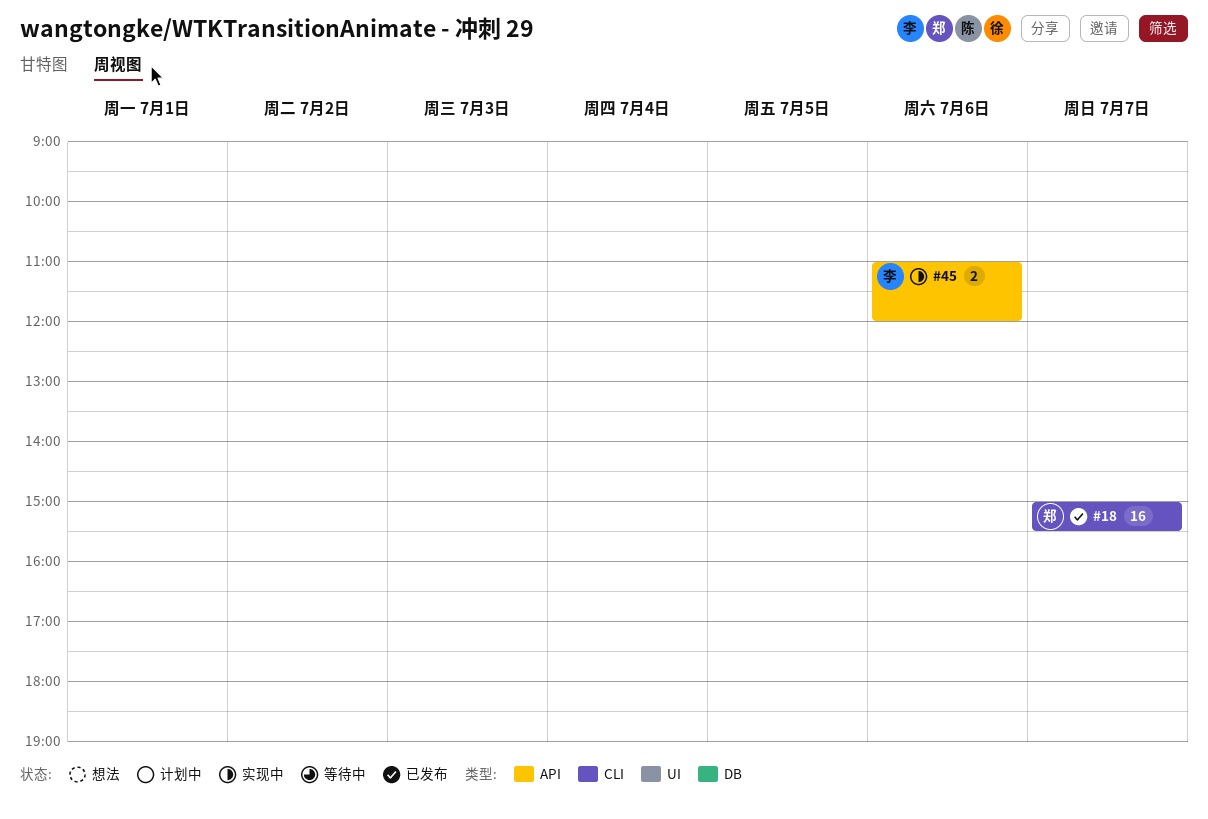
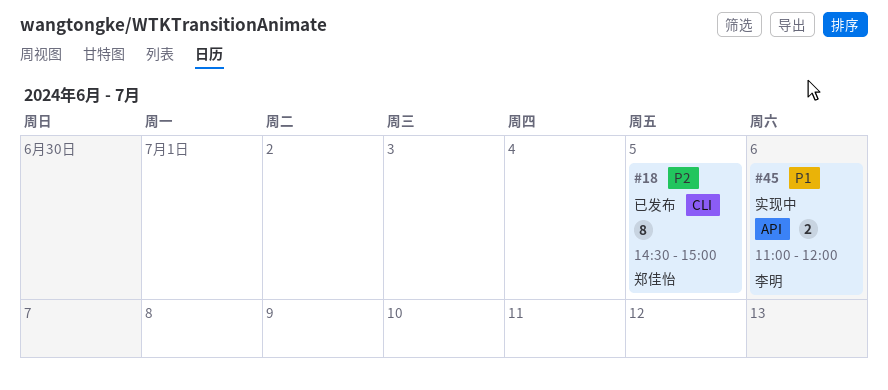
#18, estimate: 16 -> 8
#18, day: Jul 7 -> Jul 5
#18, begins: 15:00 -> 14:30
#18, ends: 15:30 -> 15:00

